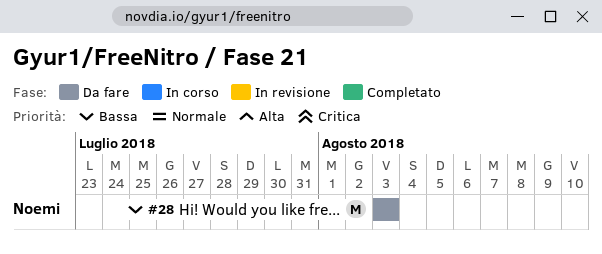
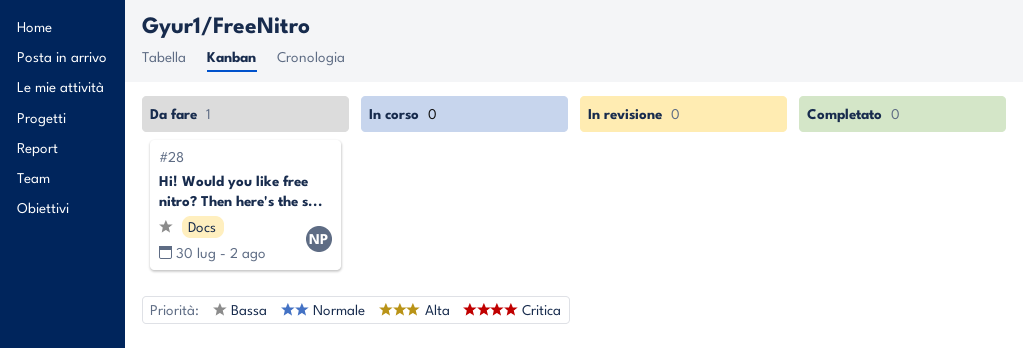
#28, start: Aug 3 -> Jul 30
#28, due: Aug 3 -> Aug 2

